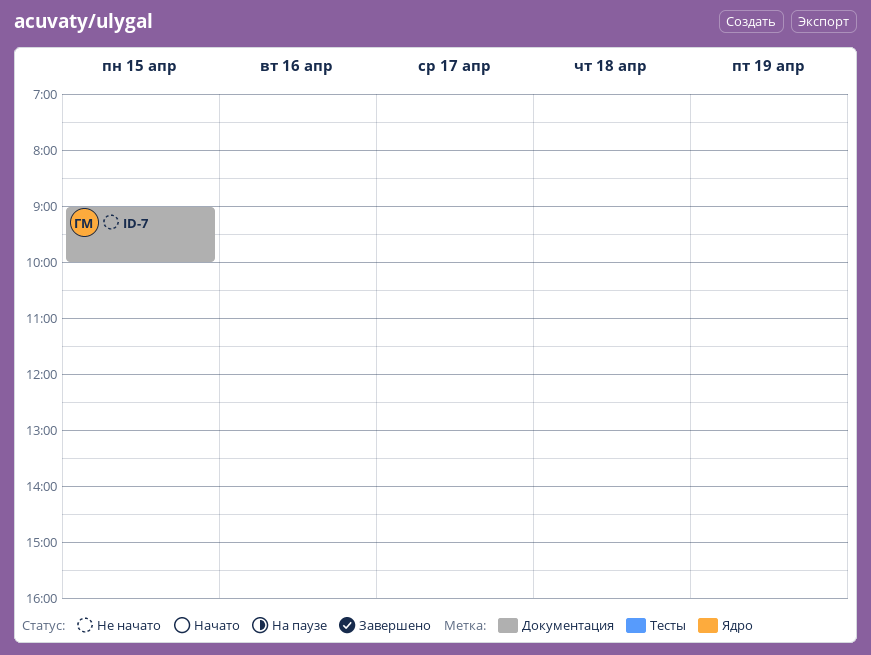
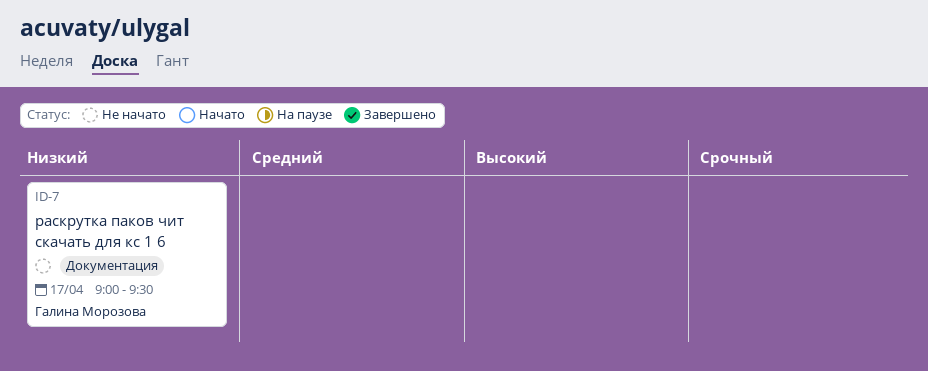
ID-7, day: Apr 15 -> Apr 17
ID-7, ends: 10:00 -> 09:30

